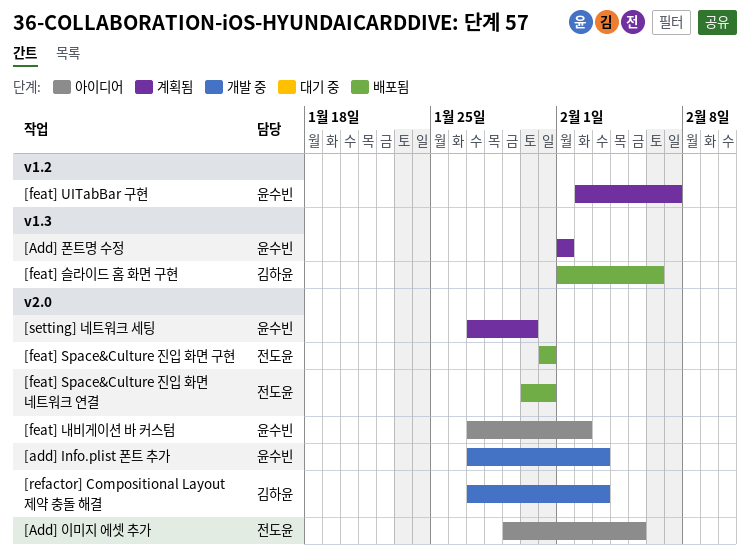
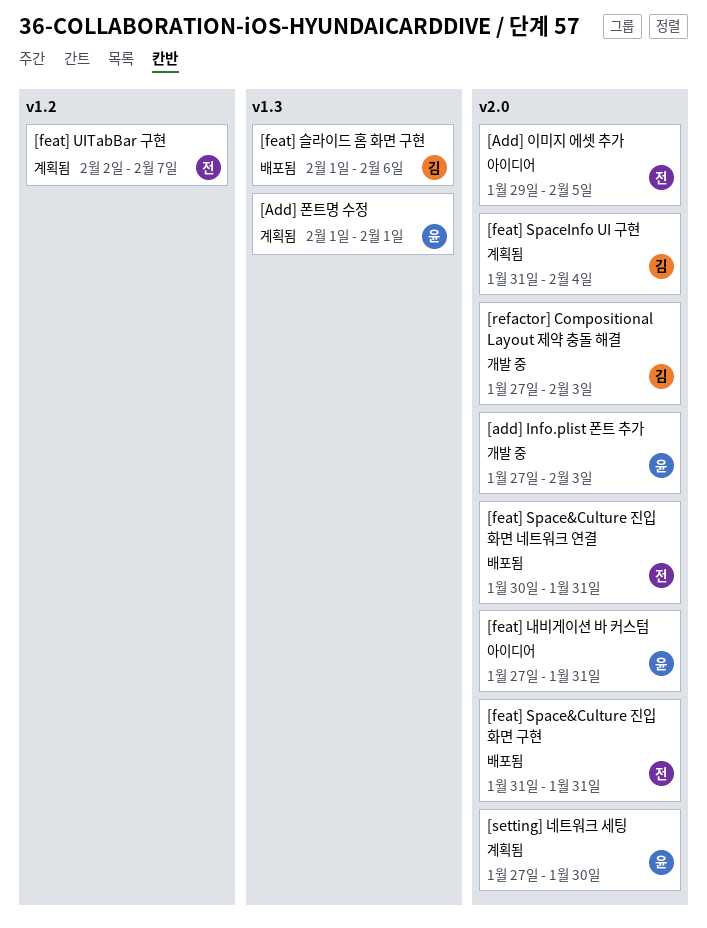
[feat] SpaceInfo UI 구현: none -> present
[feat] UITabBar 구현, owner: 윤수빈 -> 전도윤
[feat] 내비게이션 바 커스텀, due: Feb 2 -> Jan 31

